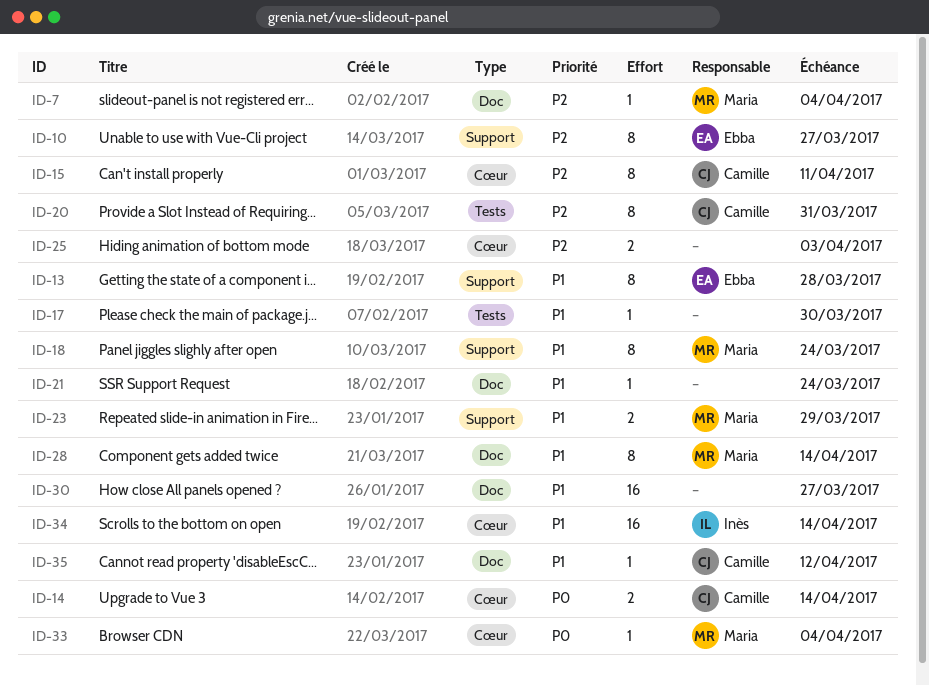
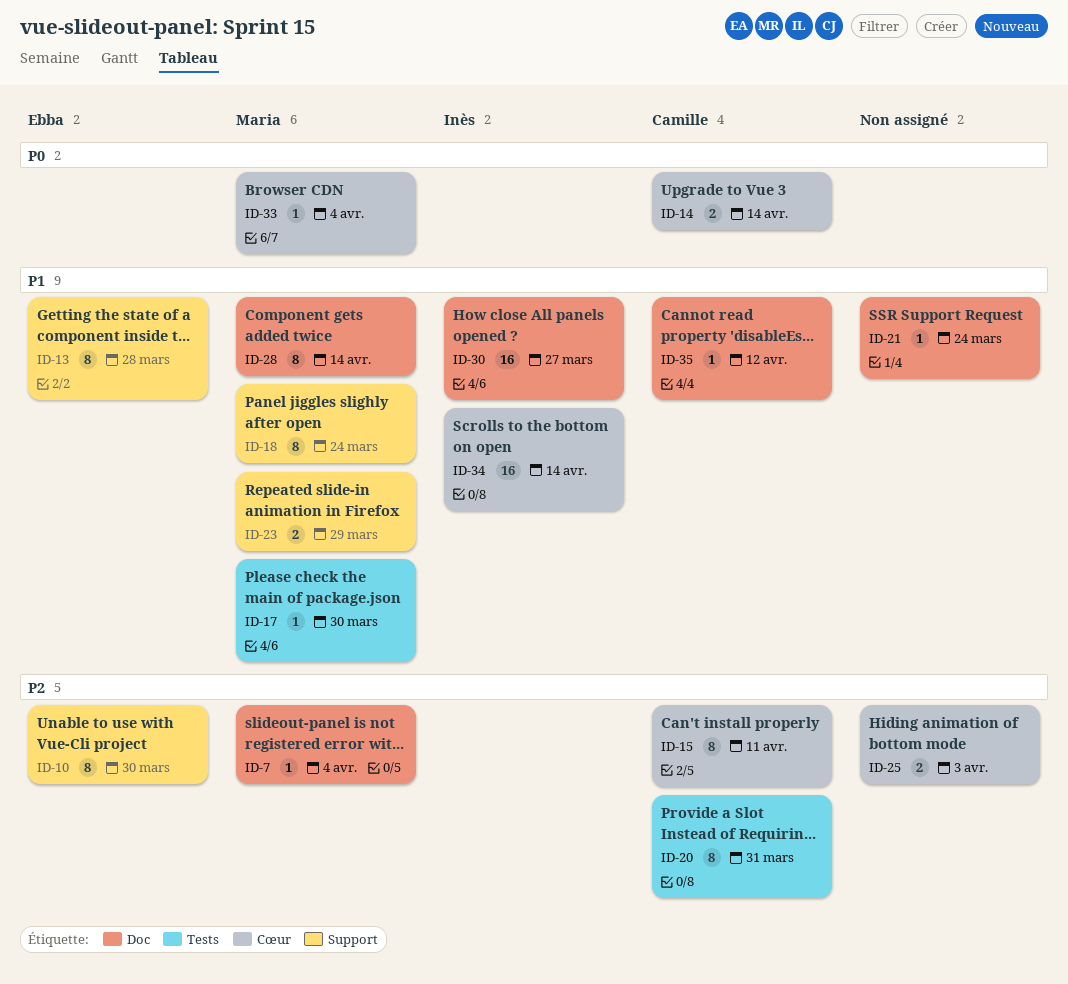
ID-10, due: Mar 27 -> Mar 30
ID-17, owner: none -> Maria
ID-30, owner: none -> Inès

